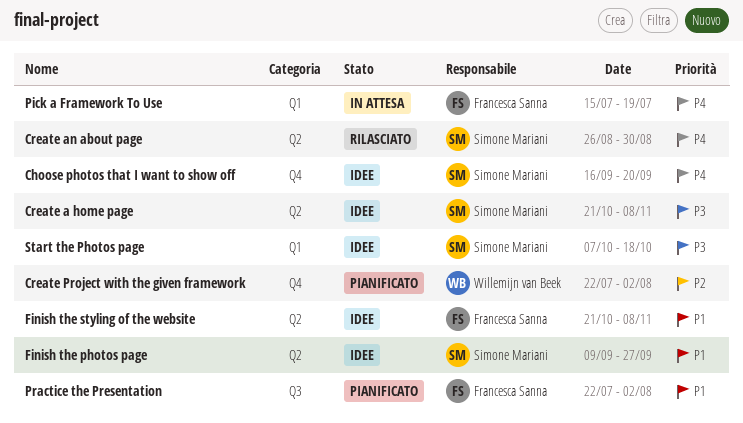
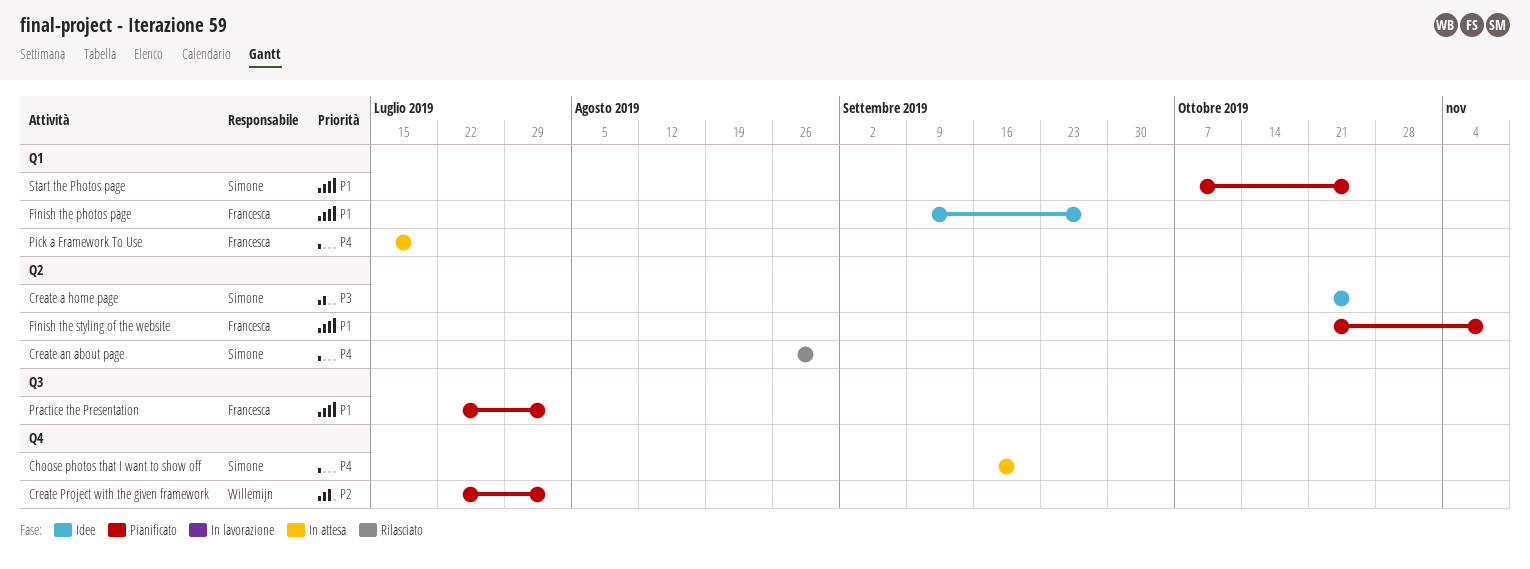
Choose photos that I want to show off, status: Idee -> In attesa
Create a home page, due: Nov 8 -> Oct 25
Finish the photos page, owner: Simone Mariani -> Francesca Sanna
Finish the photos page, label: Q2 -> Q1
Finish the styling of the website, status: Idee -> Pianificato
Start the Photos page, status: Idee -> Pianificato
Start the Photos page, priority: P3 -> P1
Start the Photos page, due: Oct 18 -> Oct 25

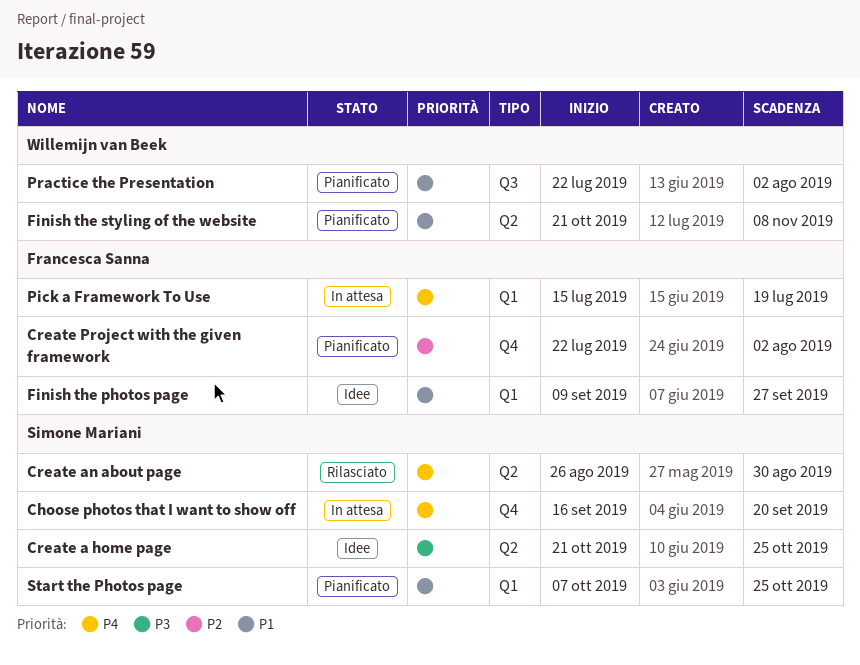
Create Project with the given framework, owner: Willemijn van Beek -> Francesca Sanna
Finish the styling of the website, owner: Francesca Sanna -> Willemijn van Beek
Practice the Presentation, owner: Francesca Sanna -> Willemijn van Beek

